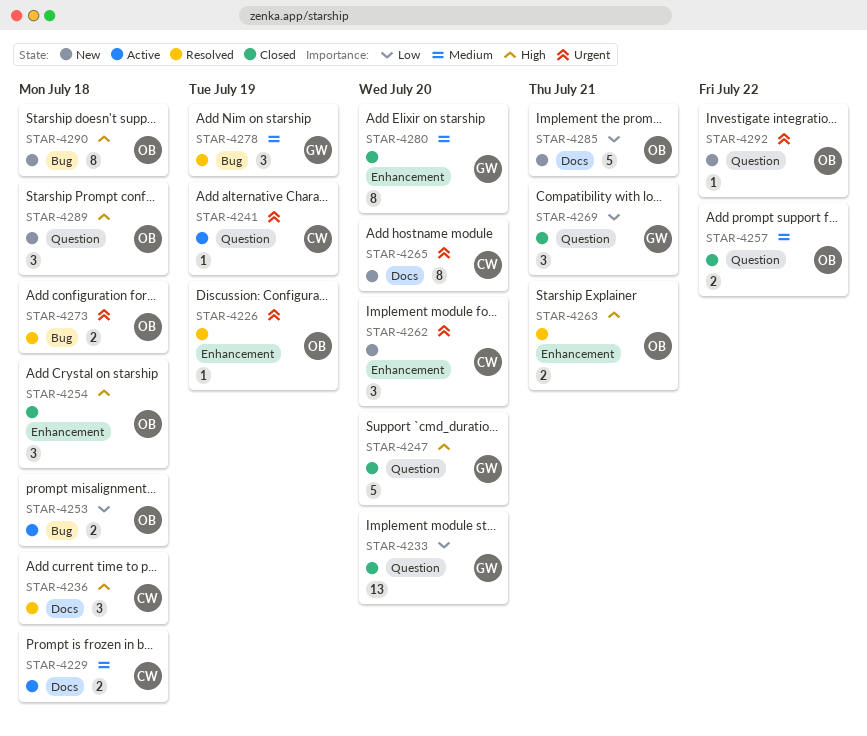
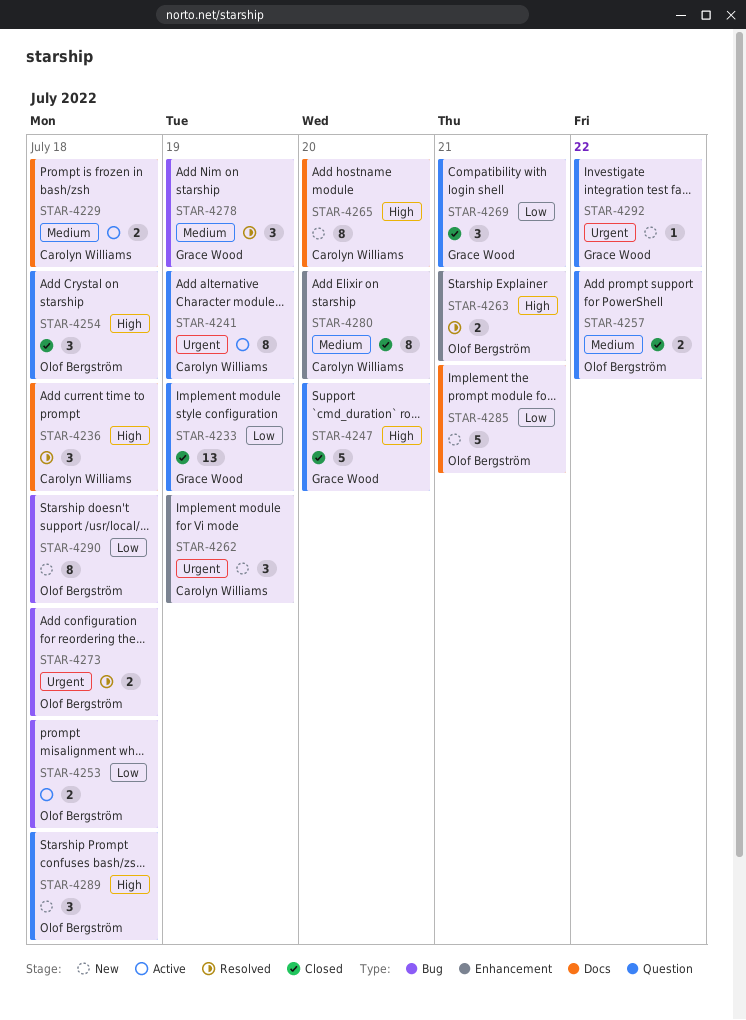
STAR-4226: present -> none
STAR-4233, due: Jul 20 -> Jul 19
STAR-4241, estimate: 1 -> 8
STAR-4254, label: Enhancement -> Question
STAR-4262, due: Jul 20 -> Jul 19
STAR-4265, priority: Urgent -> High
STAR-4280, owner: Grace Wood -> Carolyn Williams
STAR-4290, priority: High -> Low
STAR-4292, owner: Olof Bergström -> Grace Wood

